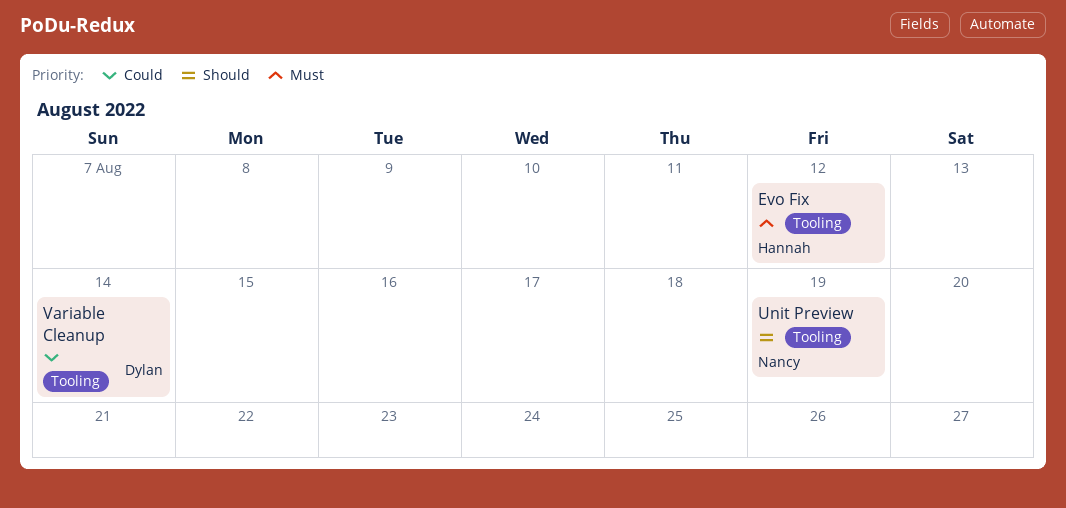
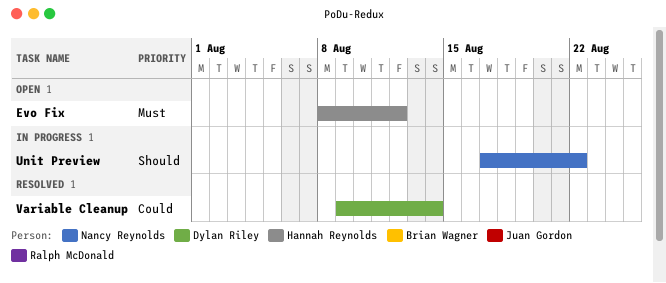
Unit Preview, due: Aug 19 -> Aug 22

